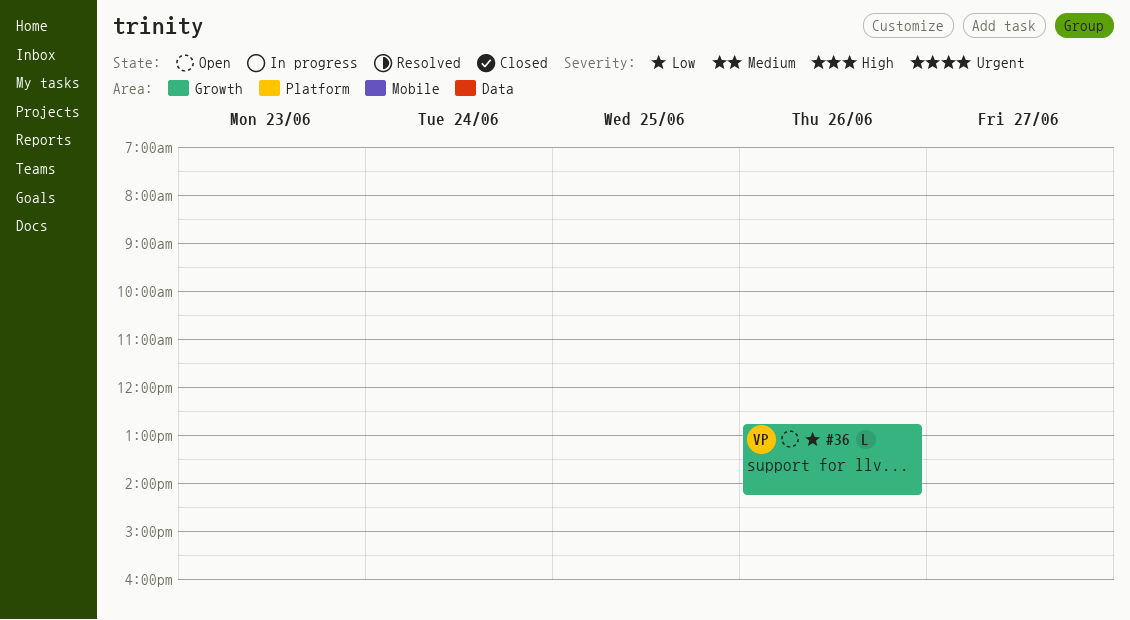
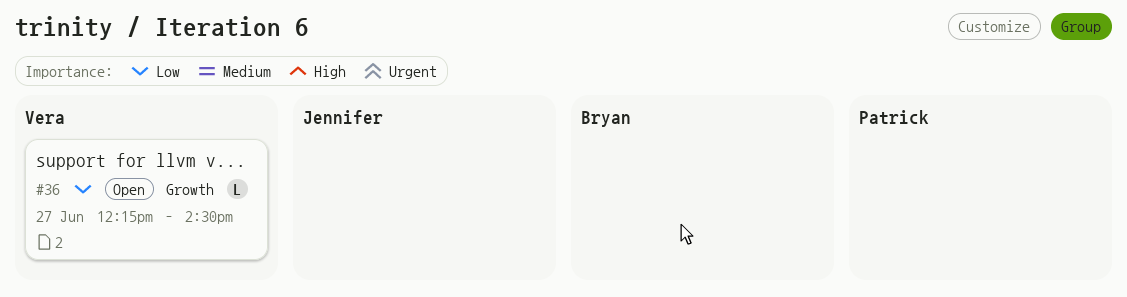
#36, day: Jun 26 -> Jun 27
#36, begins: 12:45 -> 12:15
#36, ends: 14:15 -> 14:30

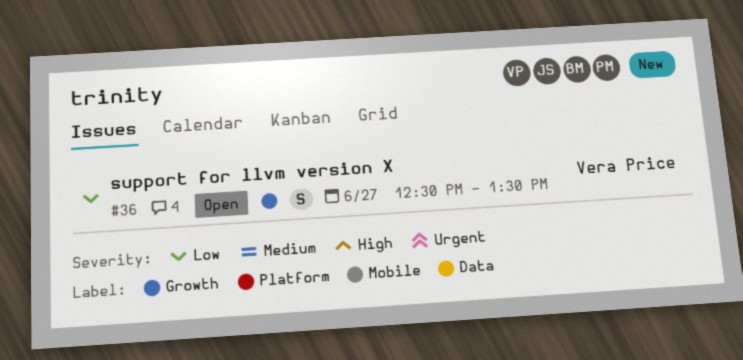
#36, estimate: L -> S
#36, begins: 12:15 -> 12:30
#36, ends: 14:30 -> 13:30

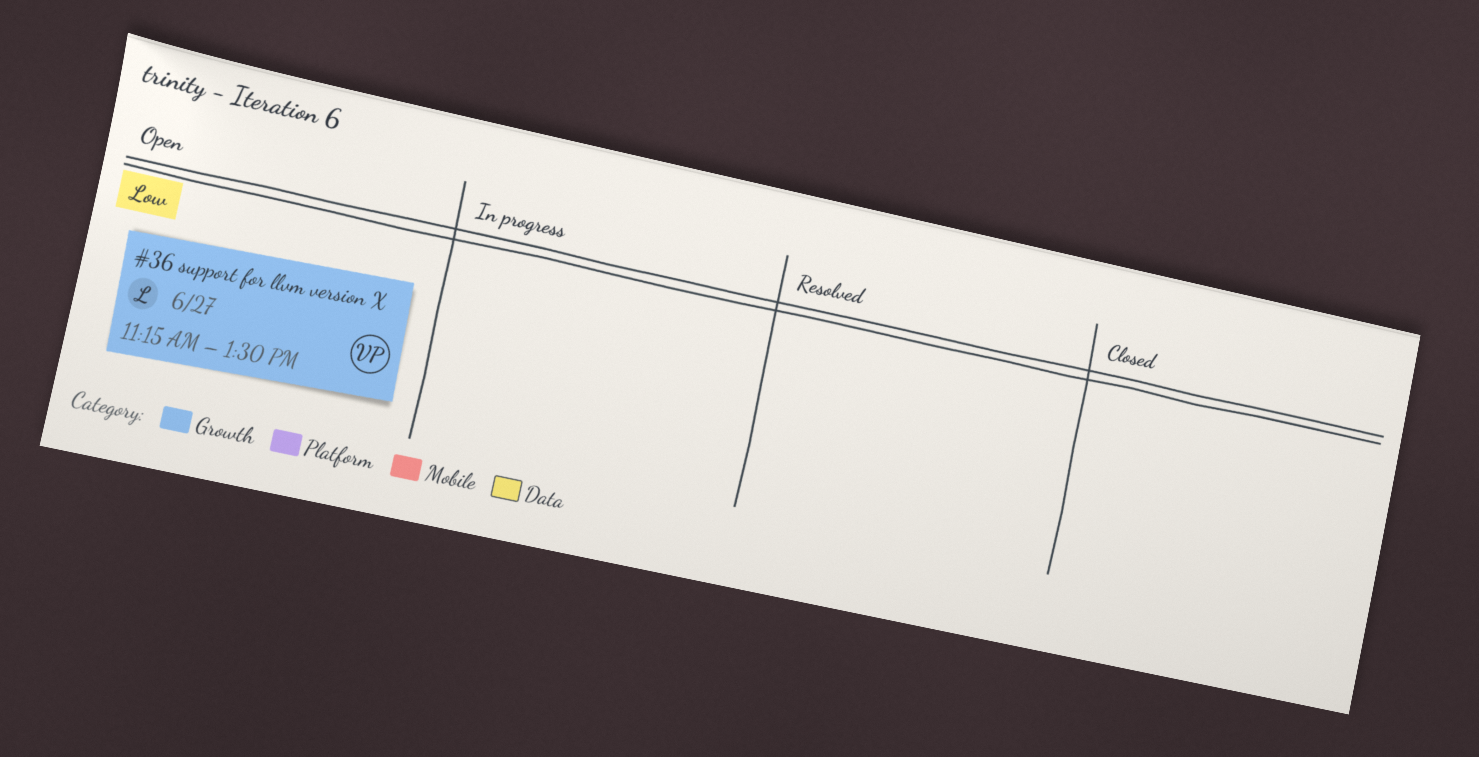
#36, estimate: S -> L
#36, begins: 12:30 -> 11:15

